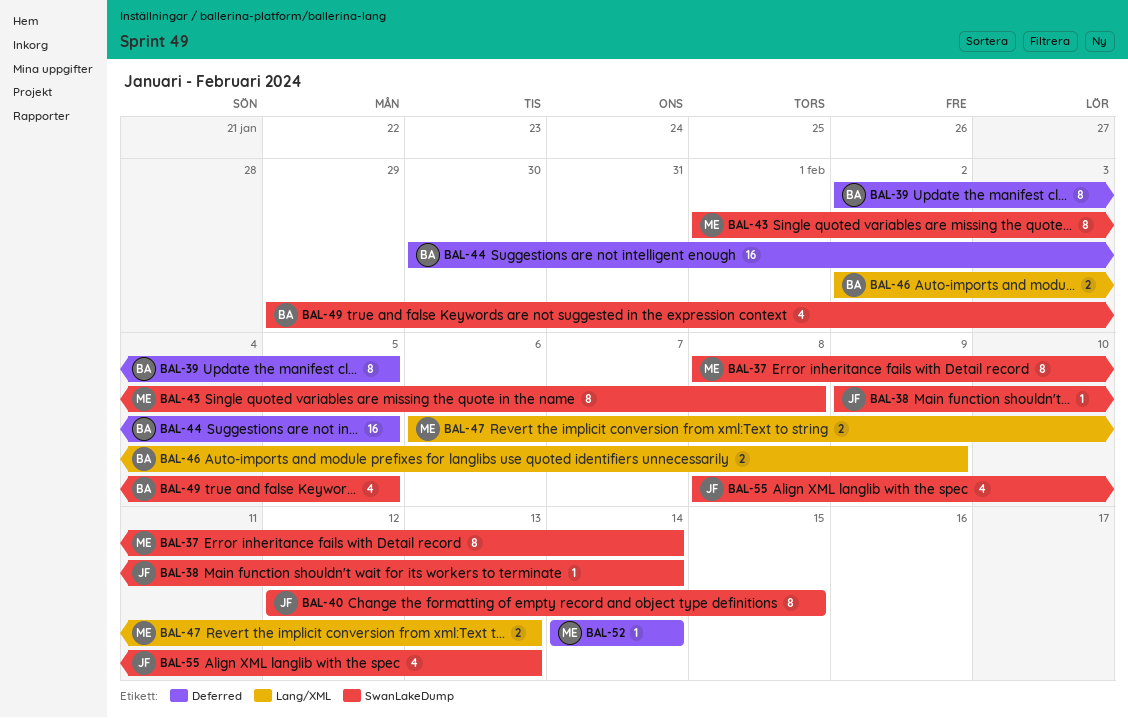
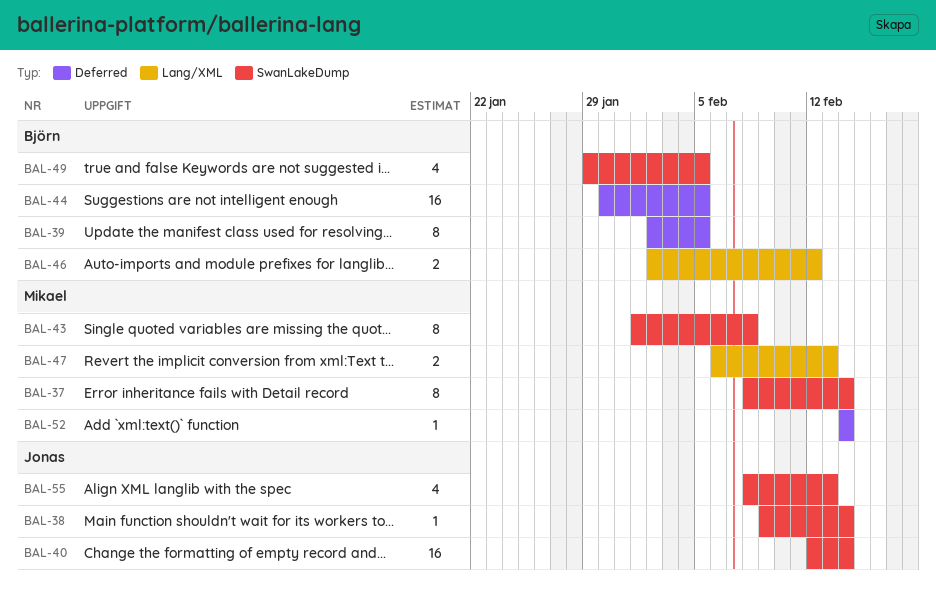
BAL-40, estimate: 8 -> 16
BAL-40, due: Feb 15 -> Feb 14
BAL-46, due: Feb 9 -> Feb 12

